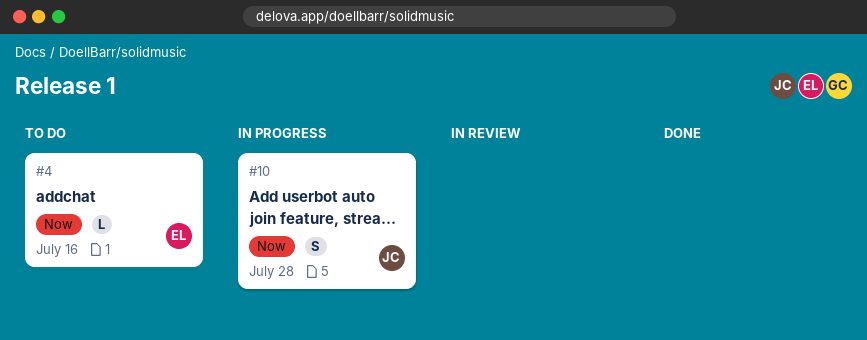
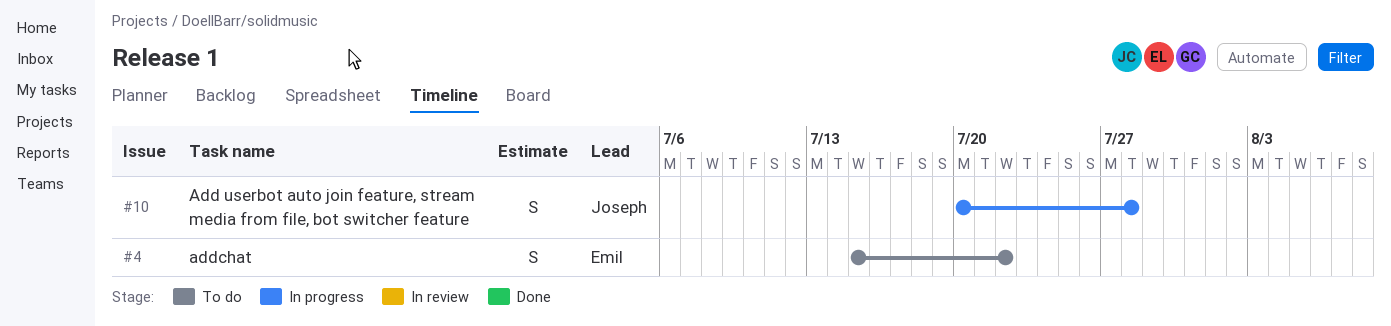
#4, estimate: L -> S
#4, due: Jul 16 -> Jul 22

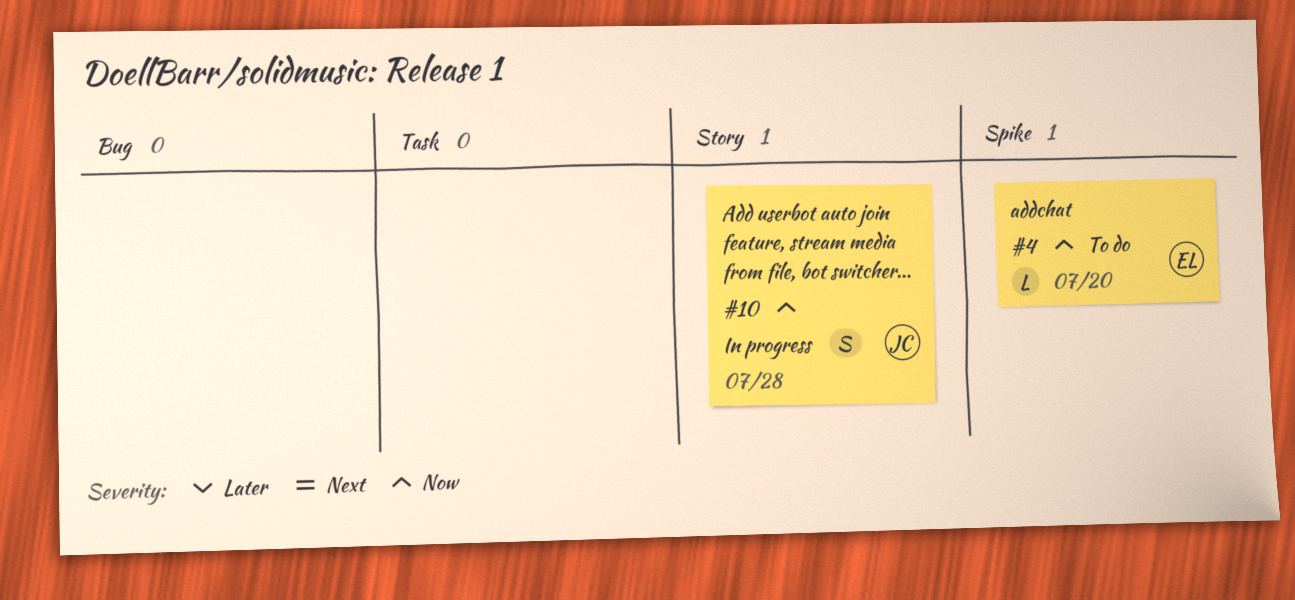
#4, estimate: S -> L
#4, due: Jul 22 -> Jul 20

